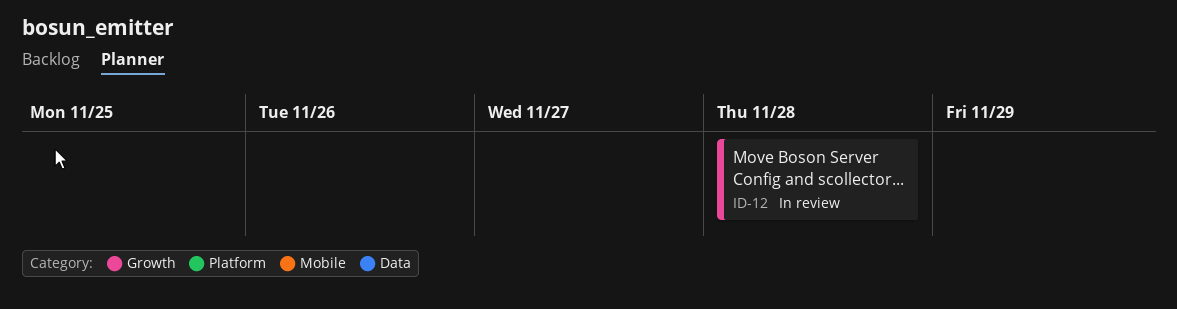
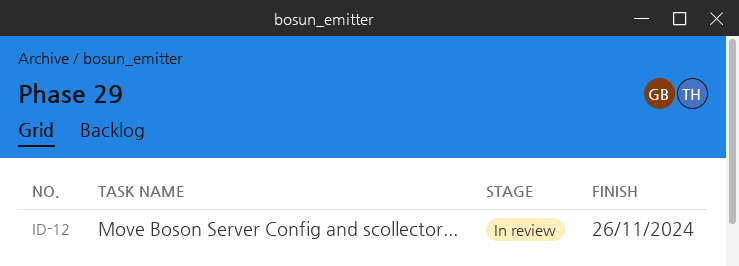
ID-12, due: Nov 28 -> Nov 26

